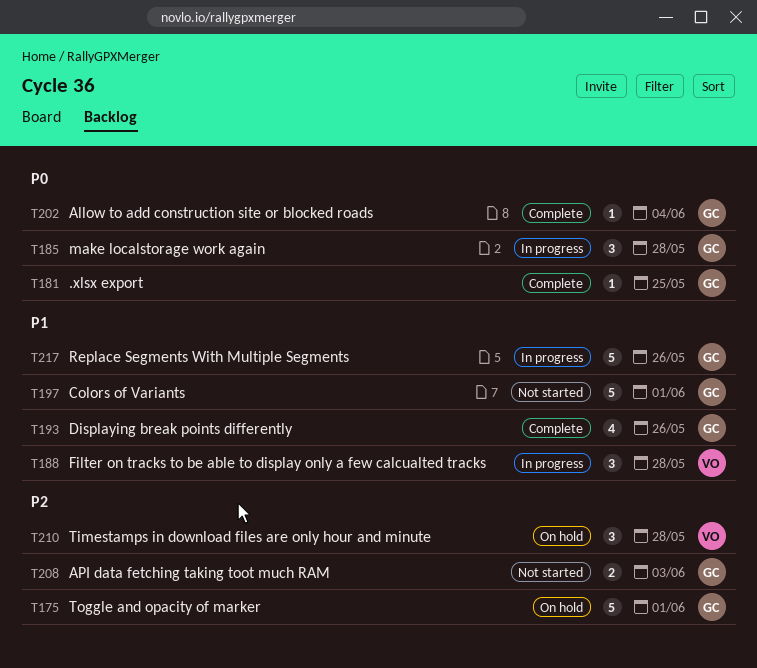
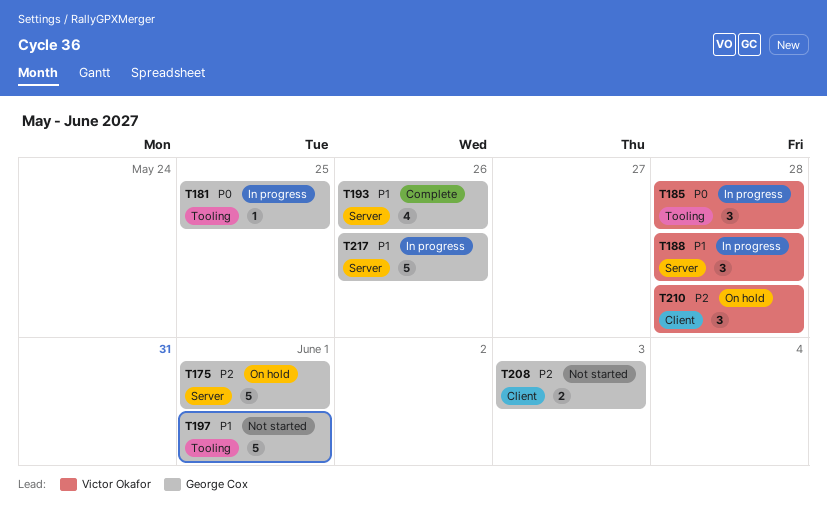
T181, status: Complete -> In progress
T185, owner: George Cox -> Victor Okafor
T202: present -> none

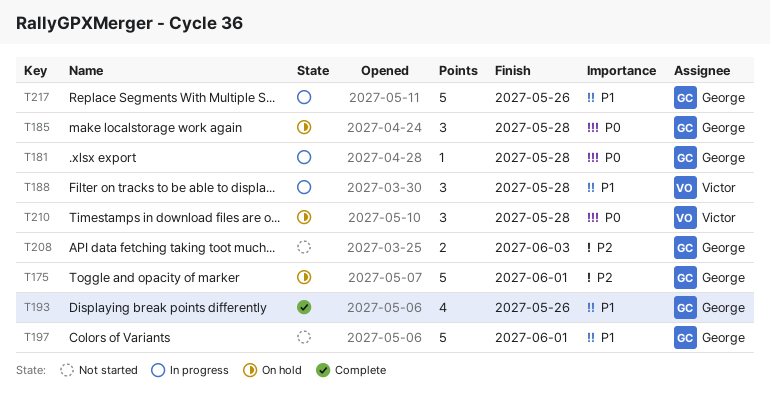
T181, due: May 25 -> May 28
T185, status: In progress -> On hold
T185, owner: Victor Okafor -> George Cox
T210, priority: P2 -> P0

